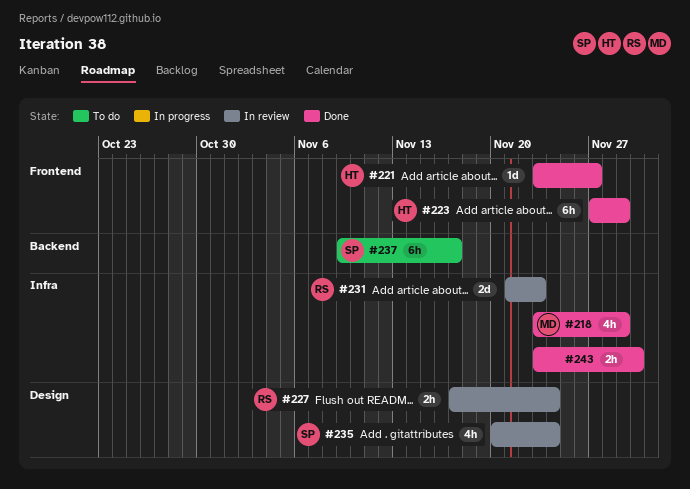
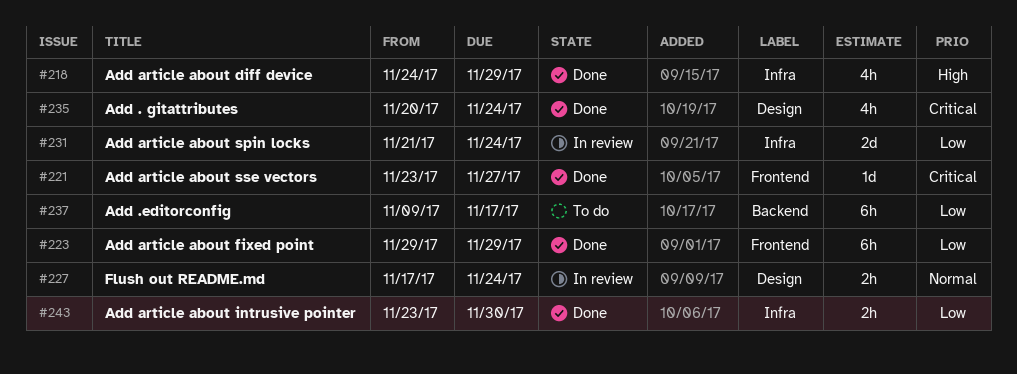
#218, start: Nov 23 -> Nov 24
#223, start: Nov 27 -> Nov 29
#231, due: Nov 23 -> Nov 24
#235, status: In review -> Done

